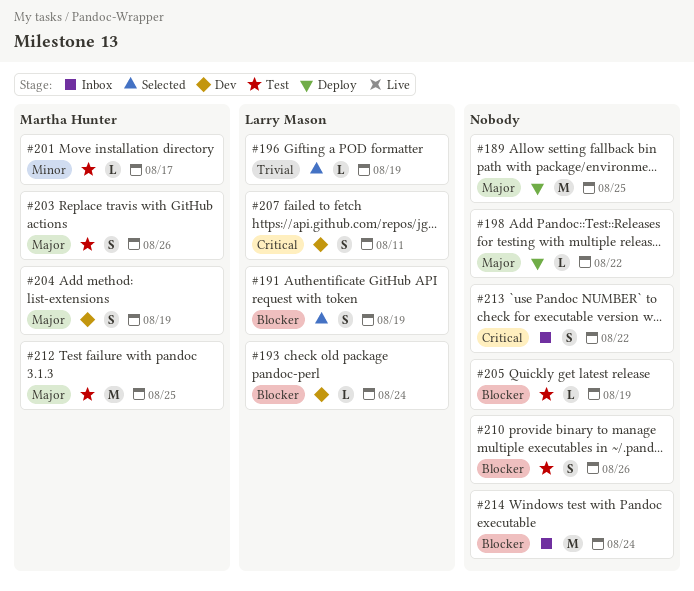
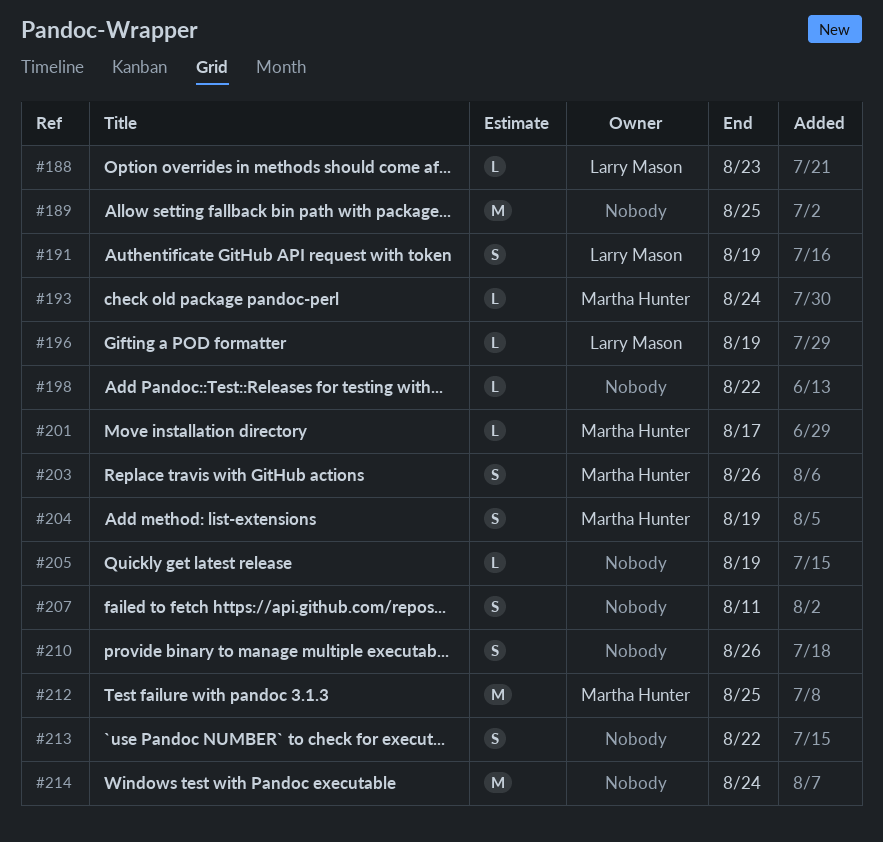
#188: none -> present
#193, owner: Larry Mason -> Martha Hunter
#207, owner: Larry Mason -> none

